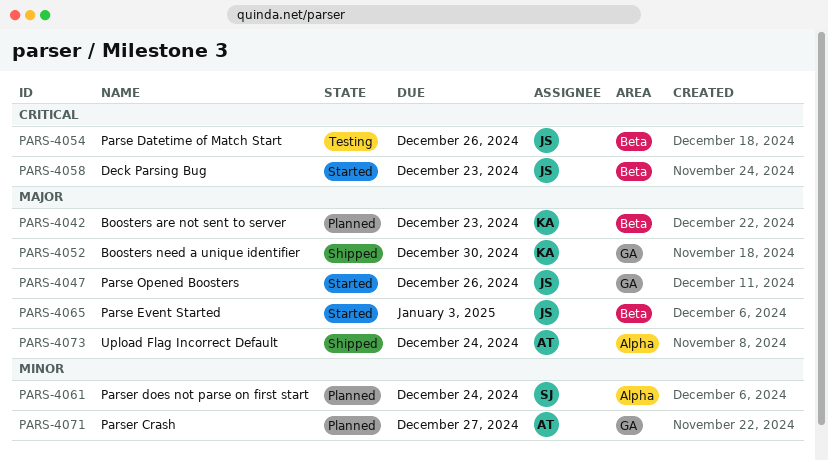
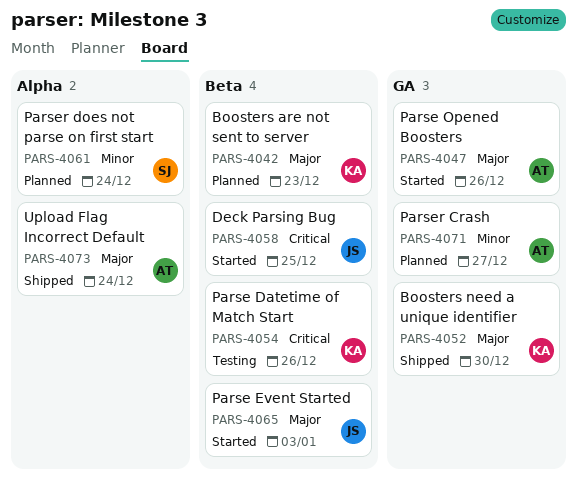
PARS-4047, owner: JS -> AT
PARS-4054, owner: JS -> KA
PARS-4058, due: Dec 23 -> Dec 25

